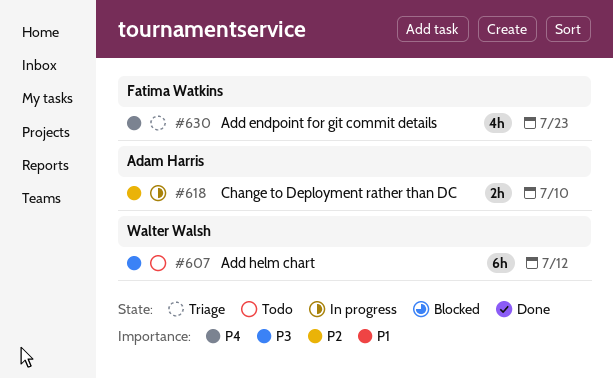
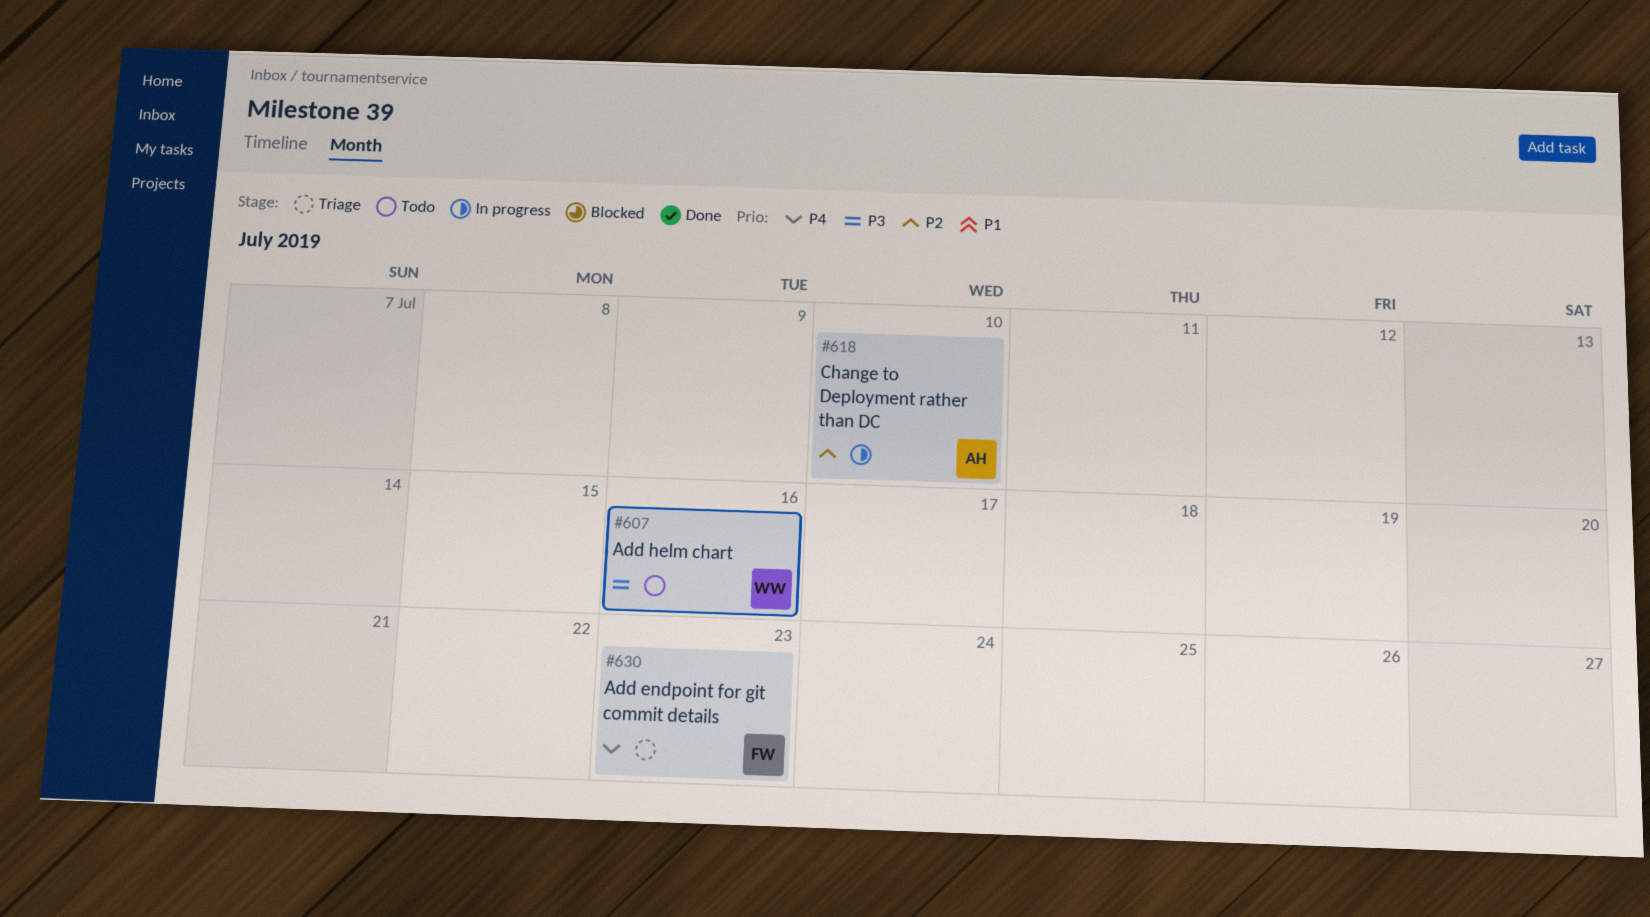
#607, due: Jul 12 -> Jul 16

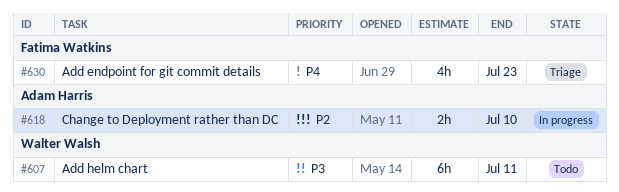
#607, due: Jul 16 -> Jul 11

